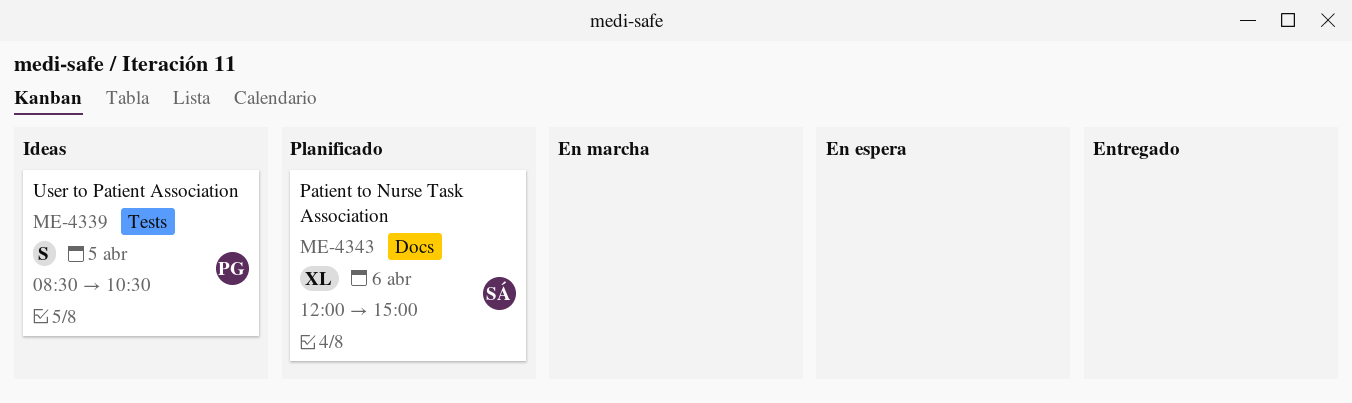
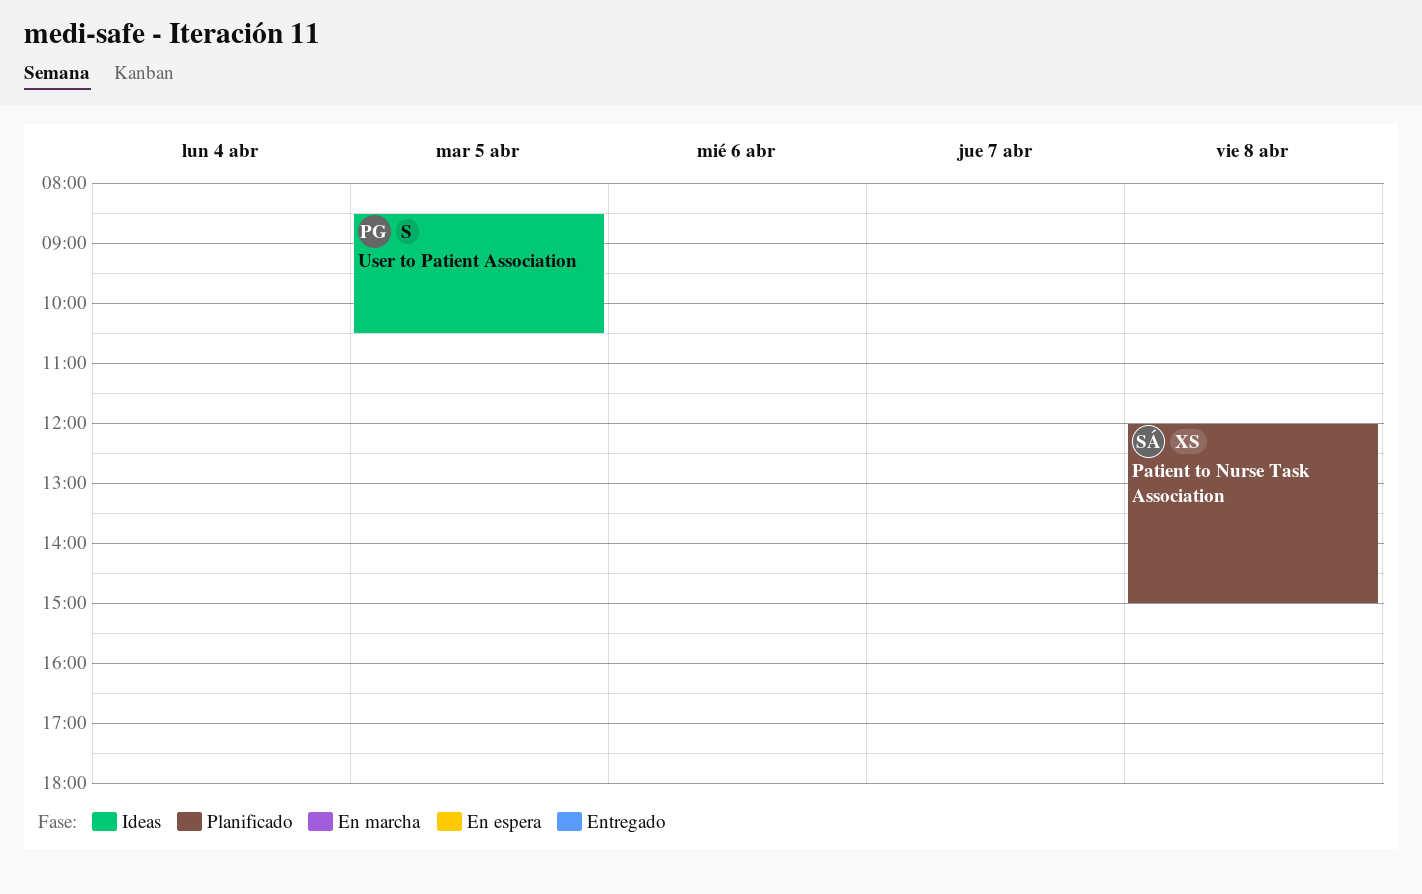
Patient to Nurse Task Association, estimate: XL -> XS
Patient to Nurse Task Association, day: Apr 6 -> Apr 8

